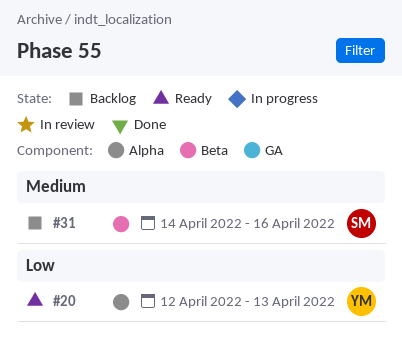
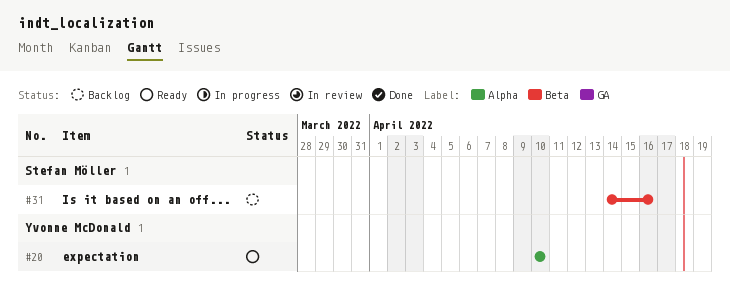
#20, start: Apr 12 -> Apr 10
#20, due: Apr 13 -> Apr 10

